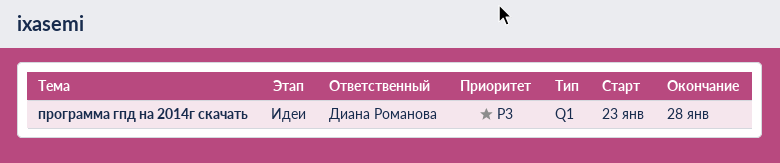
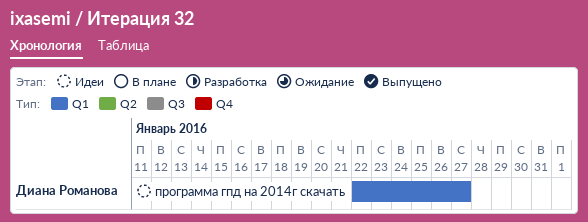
программа гпд на 2014г скачать, start: Jan 23 -> Jan 22
программа гпд на 2014г скачать, due: Jan 28 -> Jan 27

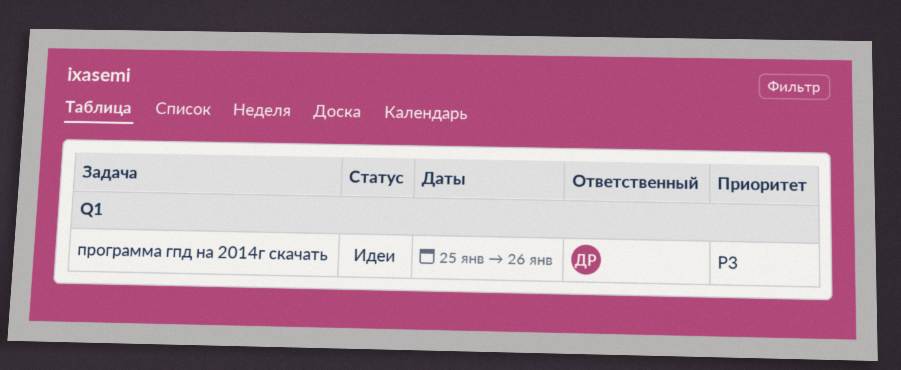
программа гпд на 2014г скачать, start: Jan 22 -> Jan 25
программа гпд на 2014г скачать, due: Jan 27 -> Jan 26

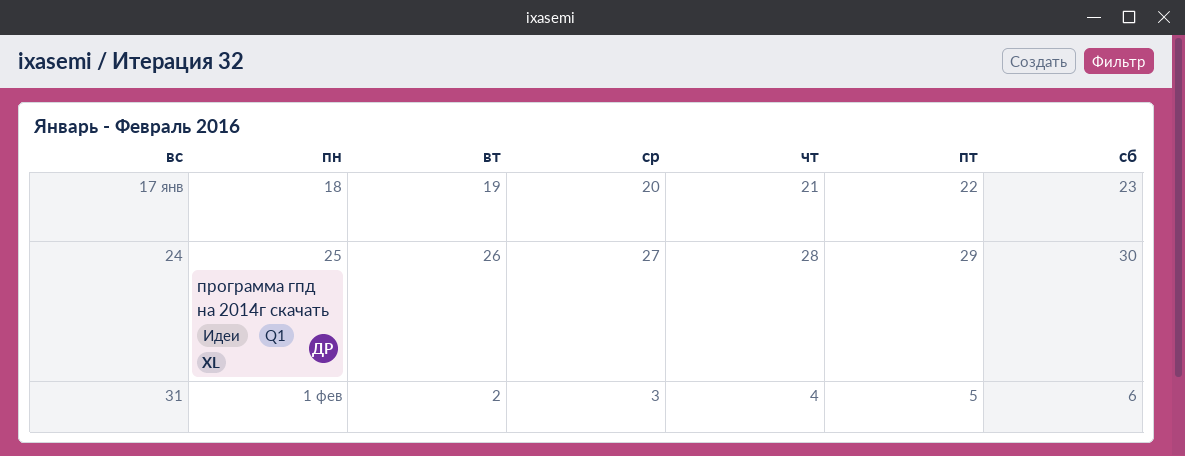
программа гпд на 2014г скачать, due: Jan 26 -> Jan 25

